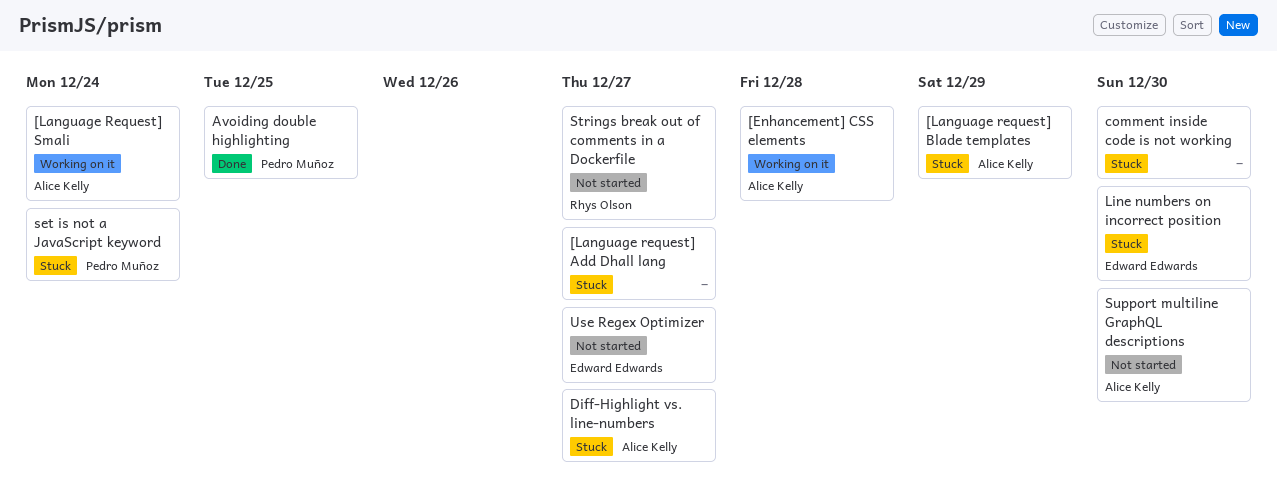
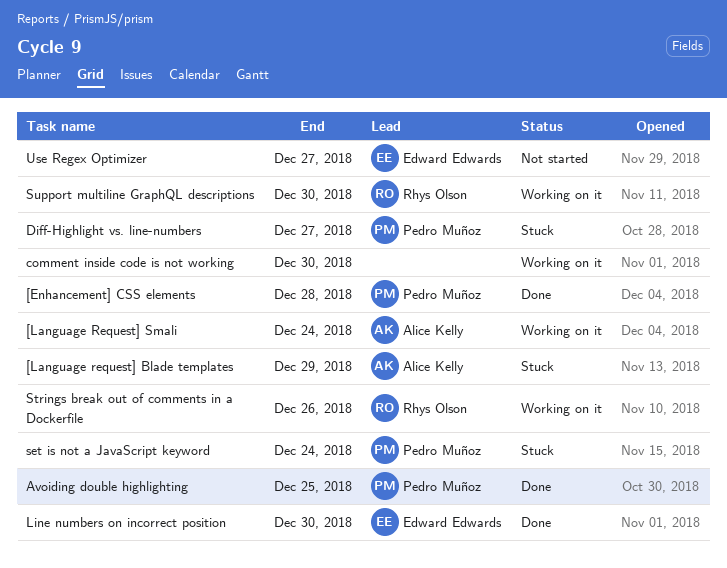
[Enhancement] CSS elements, status: Working on it -> Done
[Enhancement] CSS elements, owner: Alice Kelly -> Pedro Muñoz
[Language request] Add Dhall lang: present -> none
comment inside code is not working, status: Stuck -> Working on it
Diff-Highlight vs. line-numbers, owner: Alice Kelly -> Pedro Muñoz
Line numbers on incorrect position, status: Stuck -> Done
Strings break out of comments in a Dockerfile, status: Not started -> Working on it
Strings break out of comments in a Dockerfile, due: Dec 27 -> Dec 26
Support multiline GraphQL descriptions, status: Not started -> Working on it
Support multiline GraphQL descriptions, owner: Alice Kelly -> Rhys Olson

